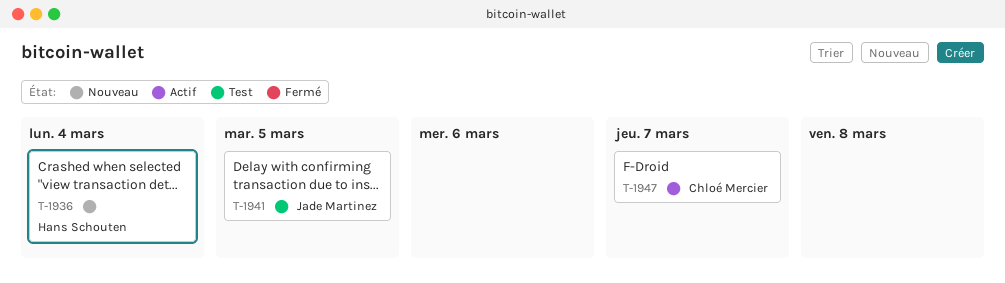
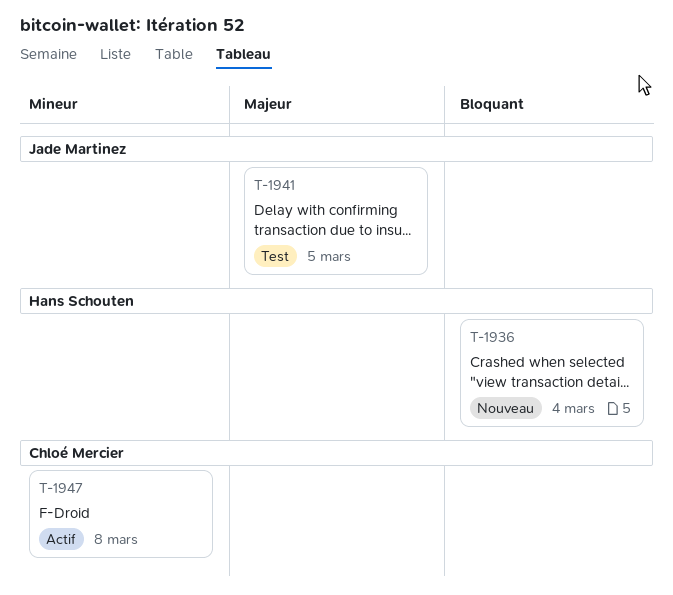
T-1947, due: Mar 7 -> Mar 8

